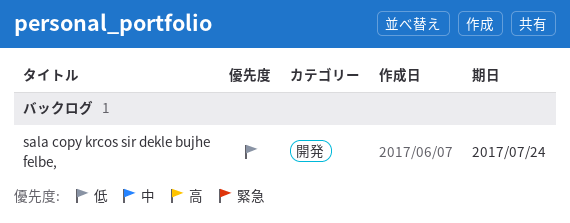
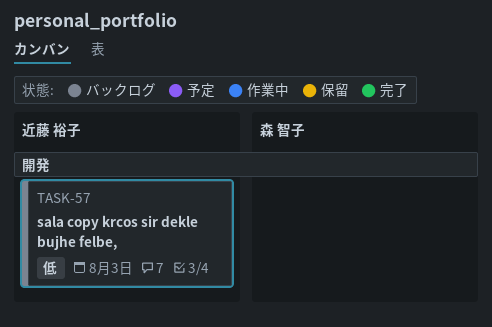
sala copy krcos sir dekle bujhe felbe,, due: Jul 24 -> Aug 3

